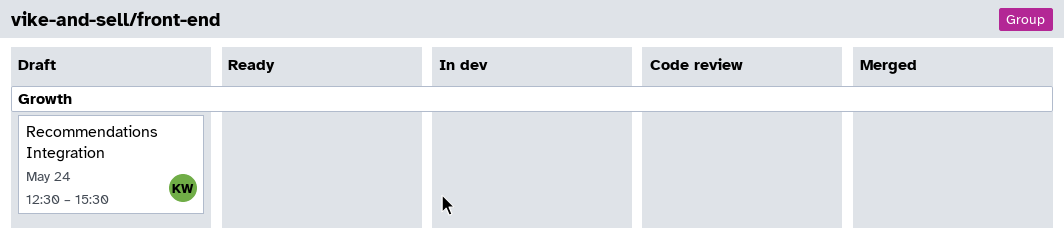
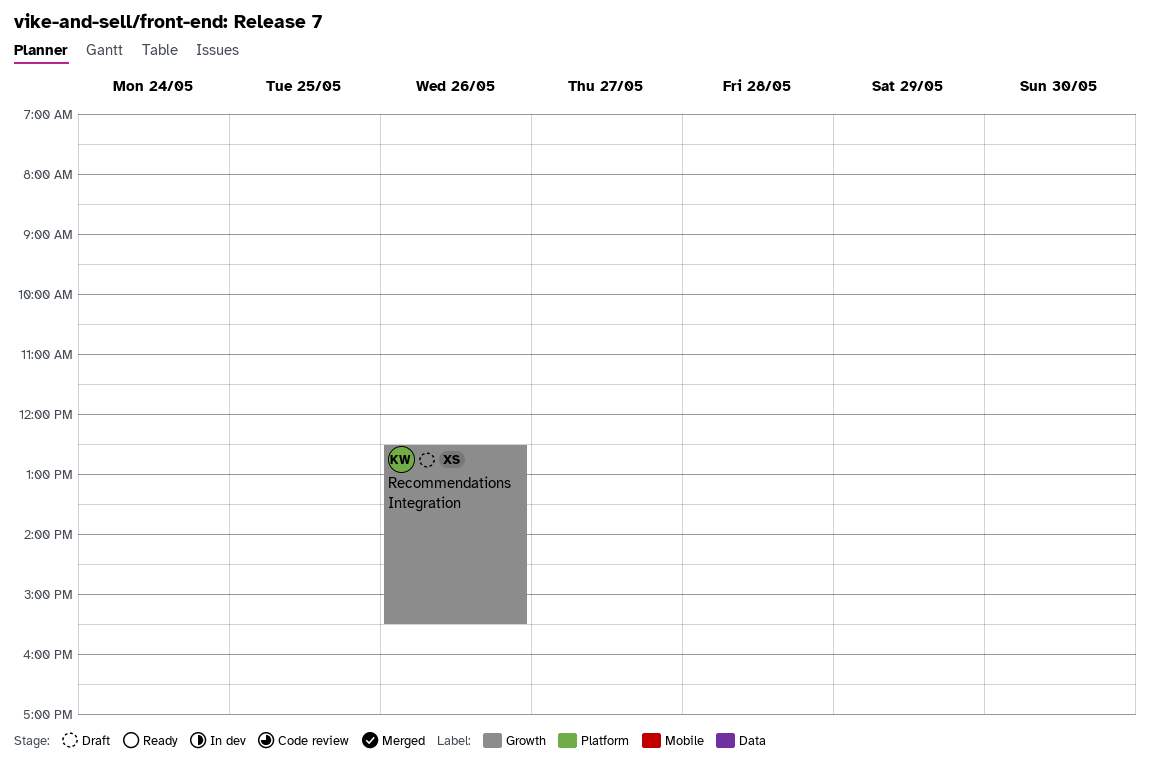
Recommendations Integration, day: May 24 -> May 26

